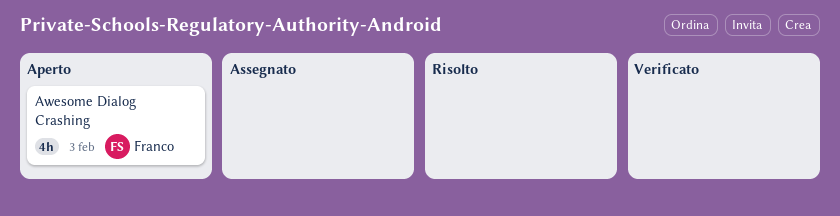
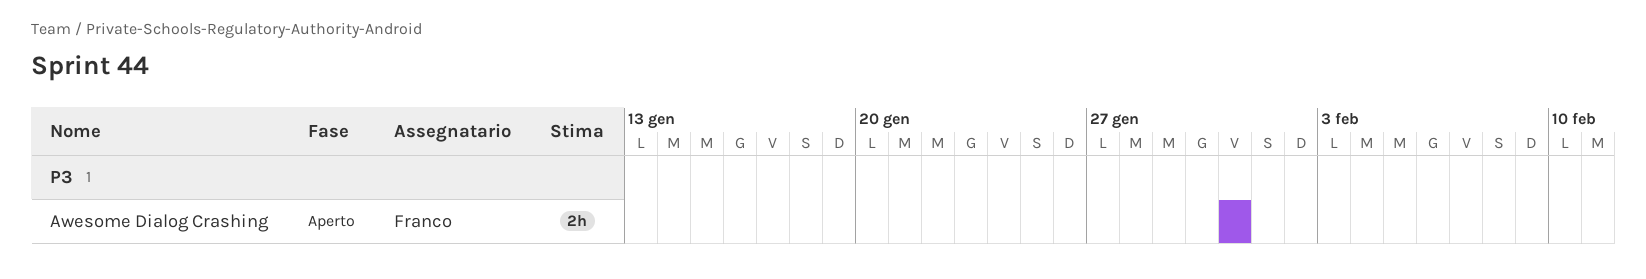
Awesome Dialog Crashing, estimate: 4h -> 2h
Awesome Dialog Crashing, due: Feb 3 -> Jan 31

